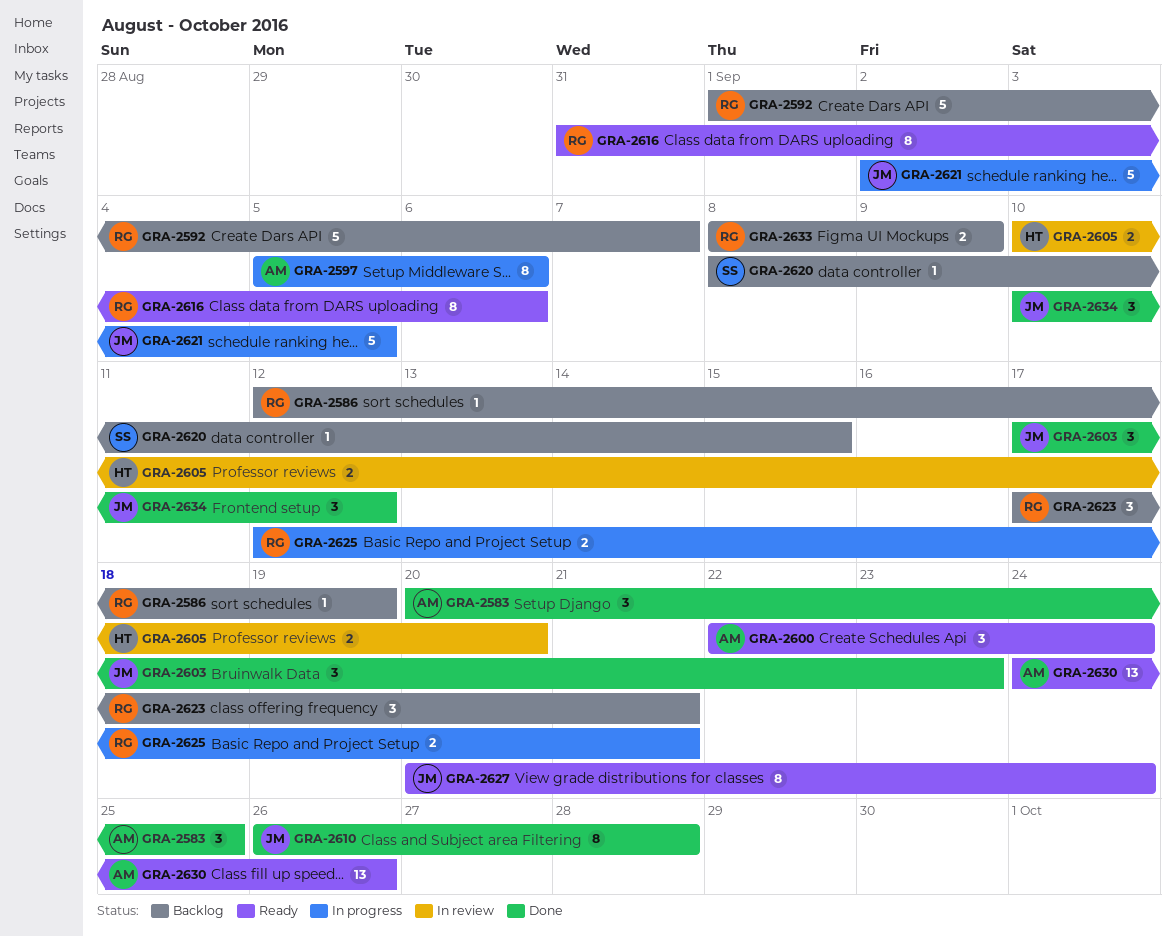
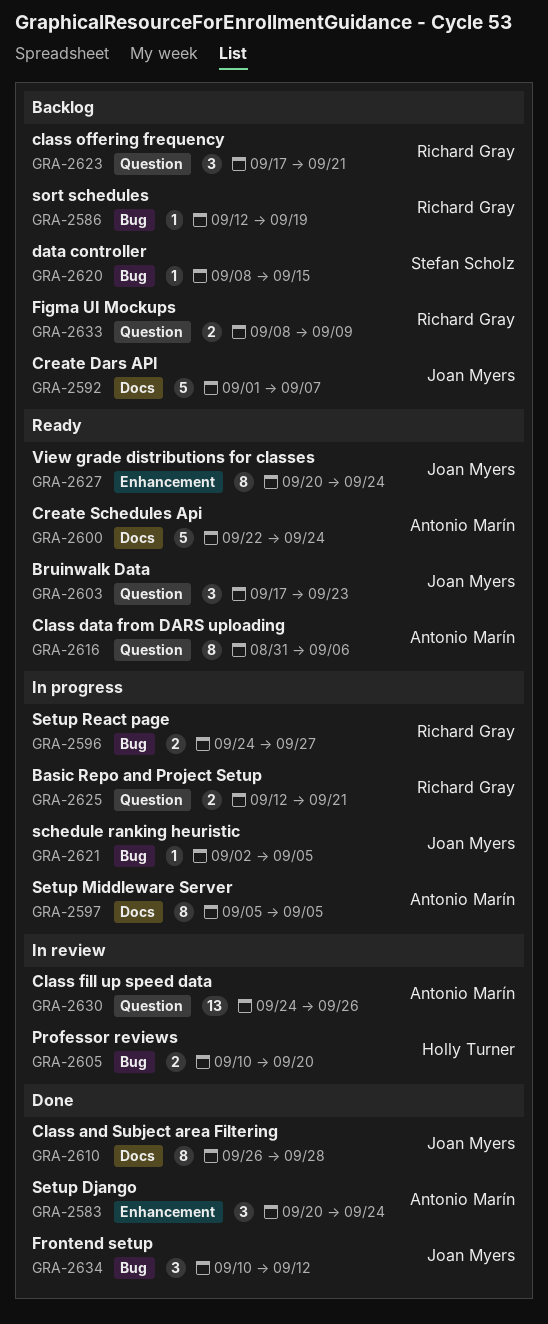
GRA-2583, due: Sep 25 -> Sep 24
GRA-2592, owner: Richard Gray -> Joan Myers
GRA-2596: none -> present
GRA-2597, due: Sep 6 -> Sep 5
GRA-2600, estimate: 3 -> 5
GRA-2603, status: Done -> Ready
GRA-2616, owner: Richard Gray -> Antonio Marín
GRA-2621, estimate: 5 -> 1
GRA-2630, status: Ready -> In review

